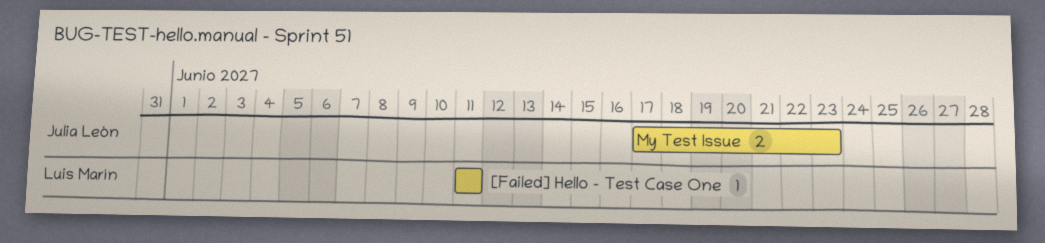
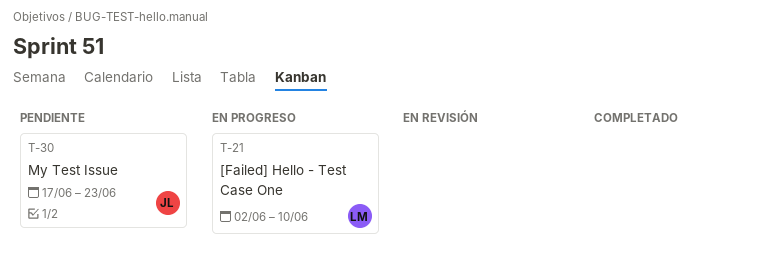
[Failed] Hello - Test Case One, start: Jun 11 -> Jun 2
[Failed] Hello - Test Case One, due: Jun 11 -> Jun 10

